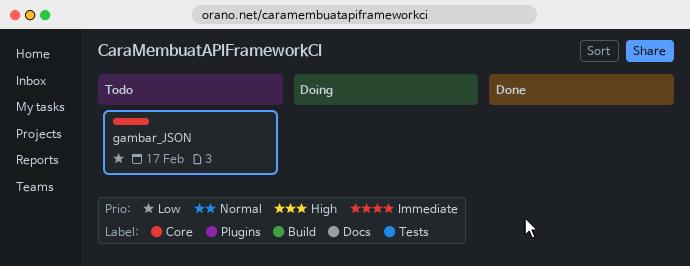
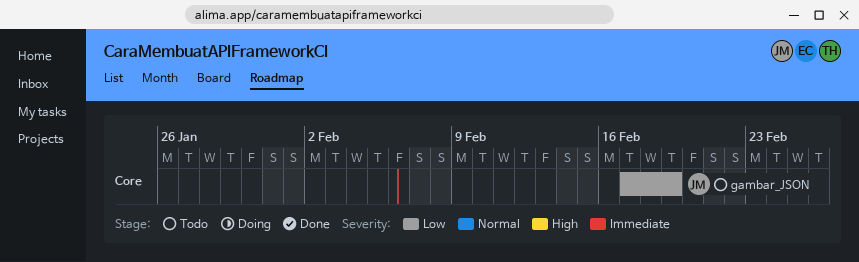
gambar_JSON, due: Feb 17 -> Feb 19

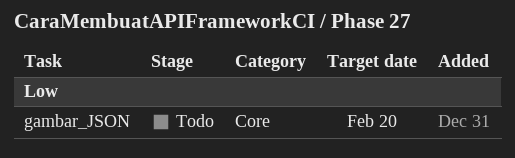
gambar_JSON, due: Feb 19 -> Feb 20

